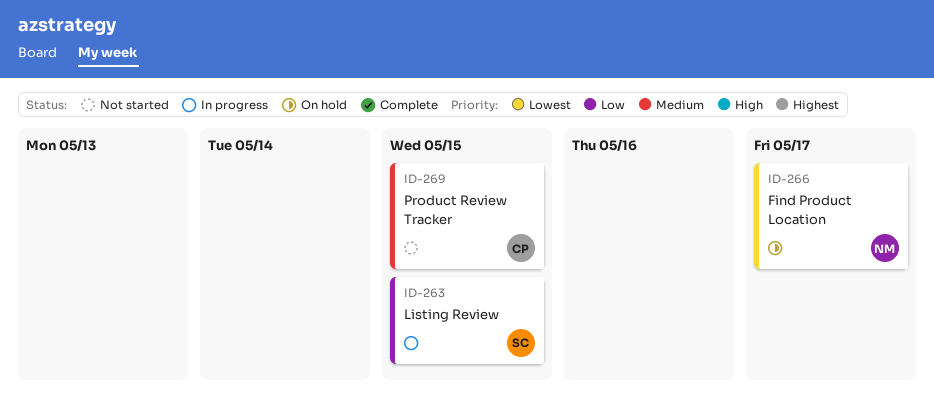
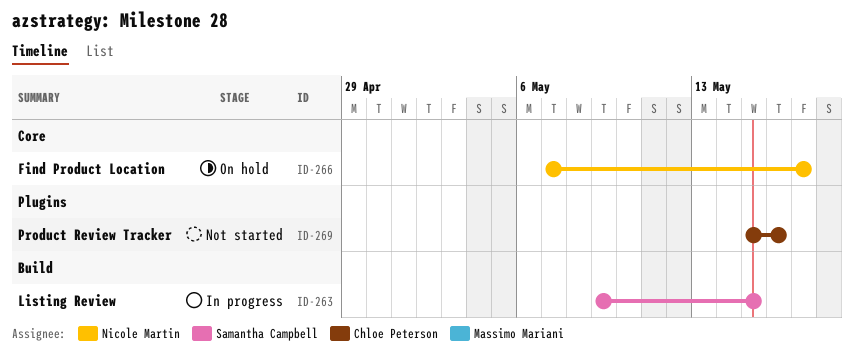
ID-269, due: May 15 -> May 16

